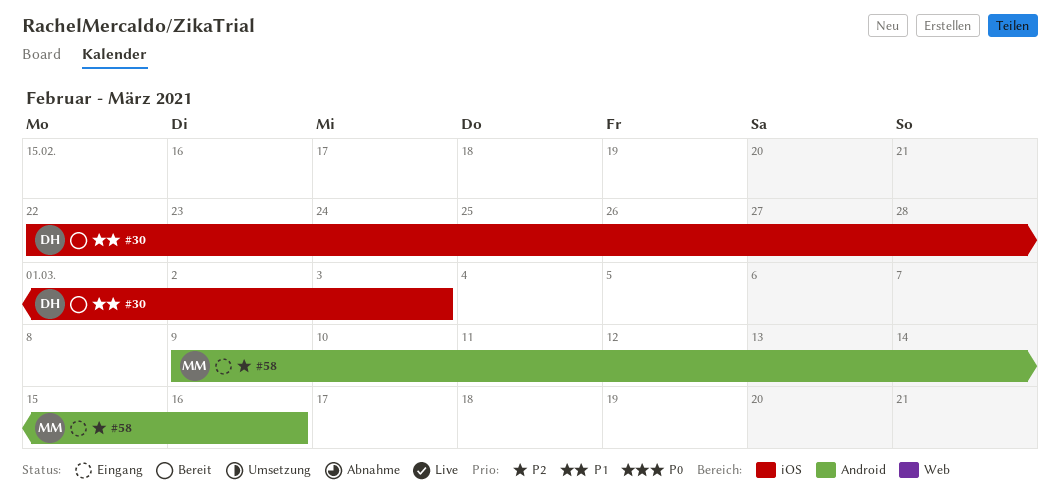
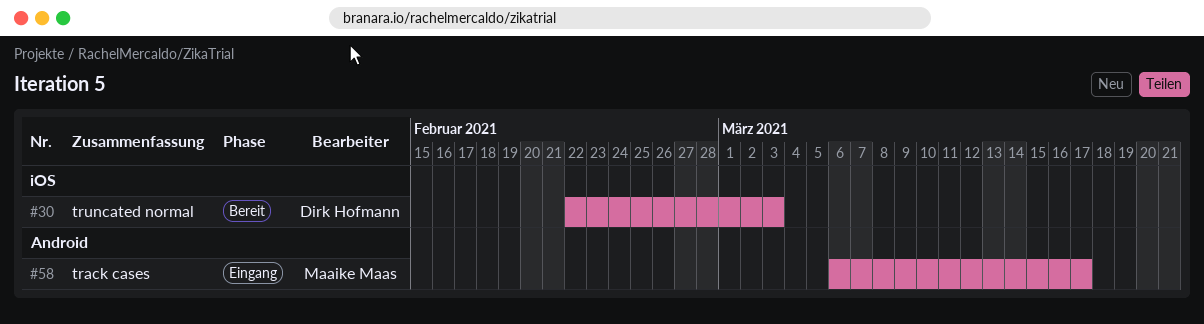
#58, start: Mar 9 -> Mar 6
#58, due: Mar 16 -> Mar 17

